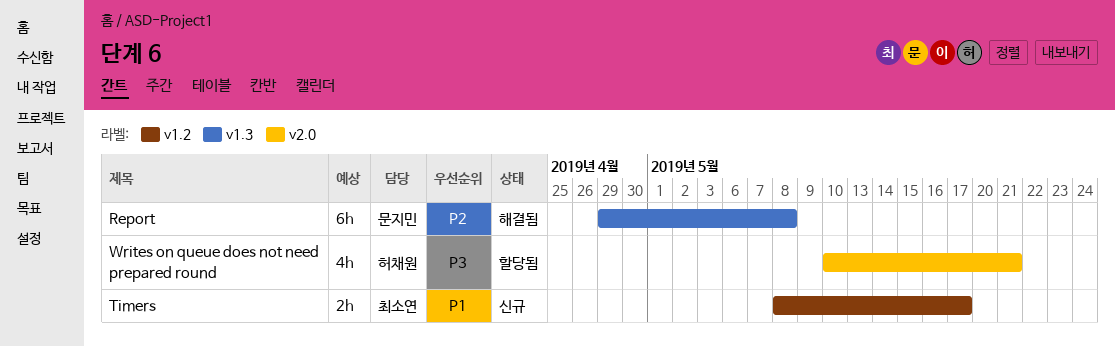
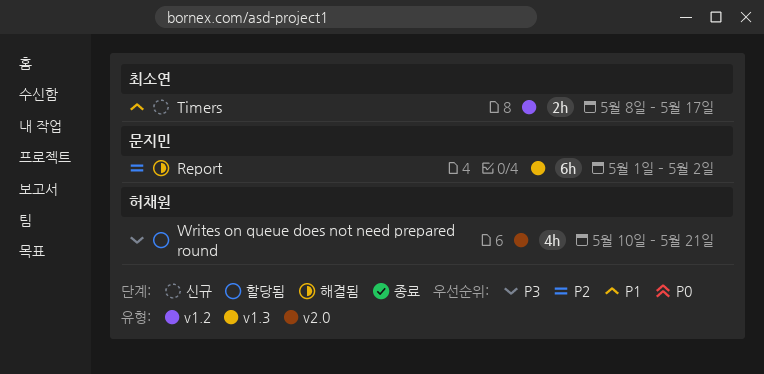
Report, start: Apr 29 -> May 1
Report, due: May 8 -> May 2

